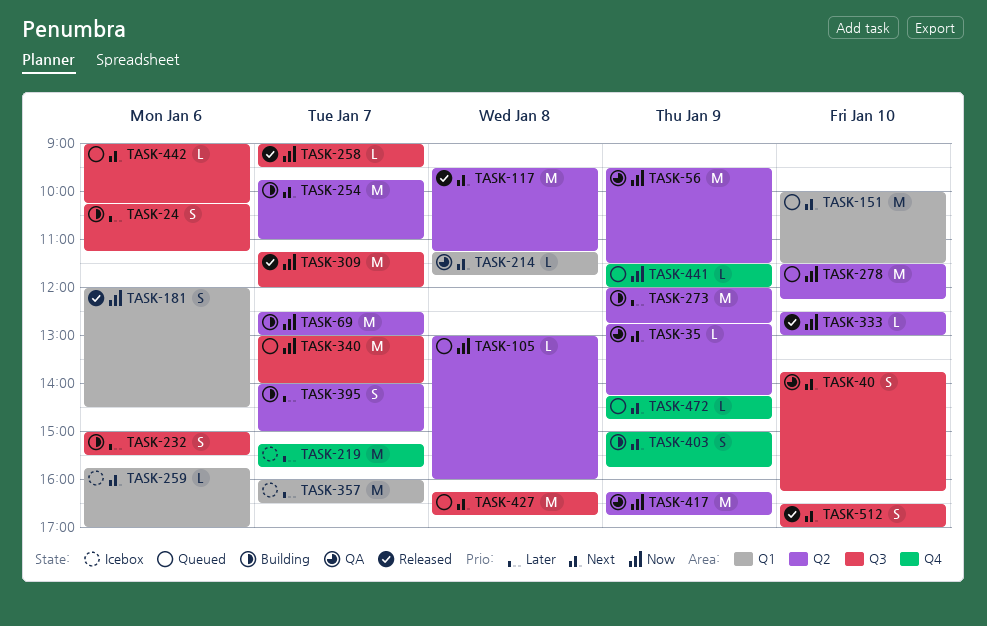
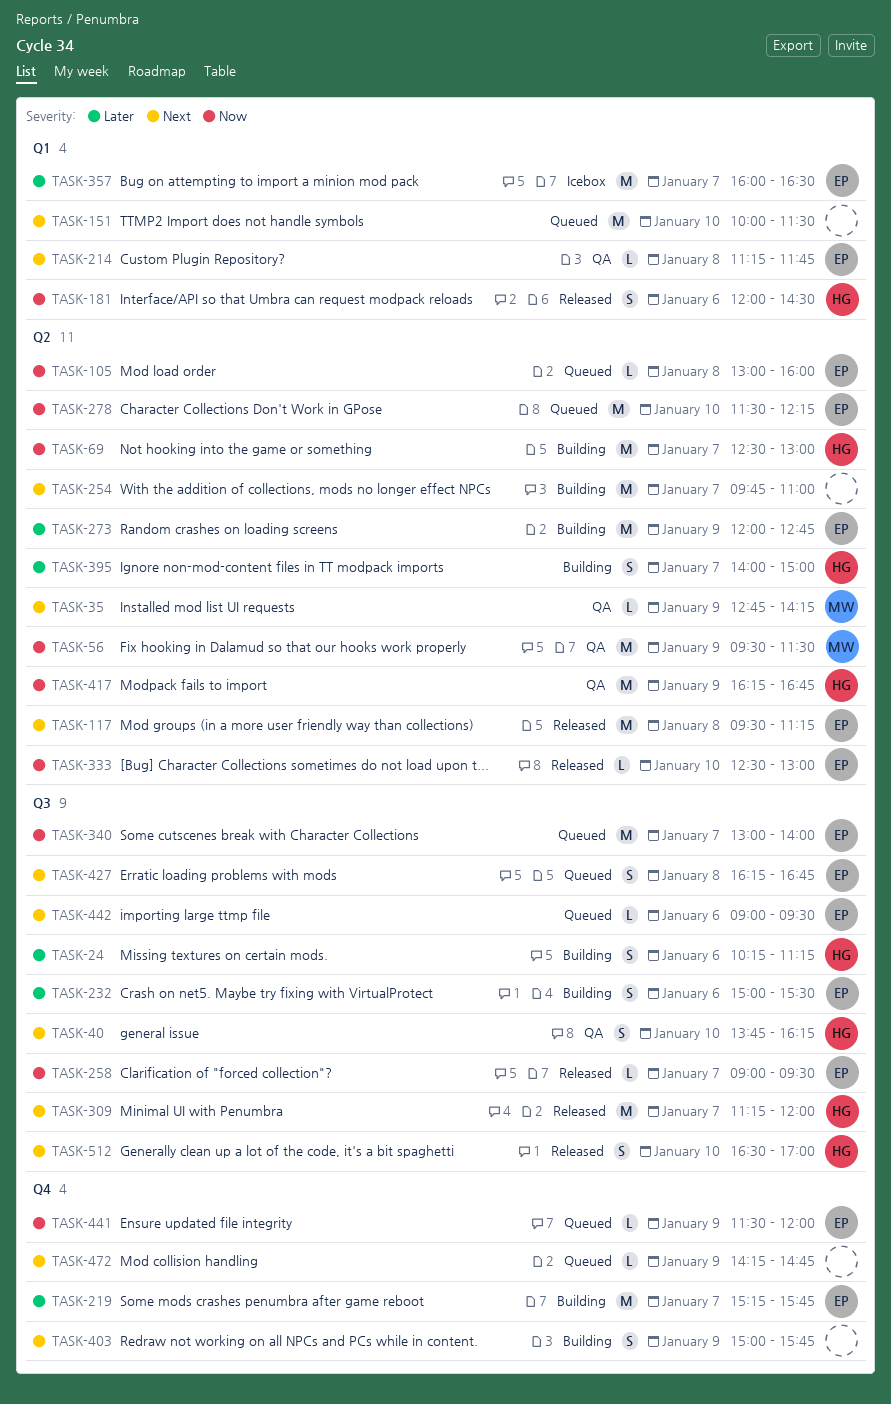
TASK-219, status: Icebox -> Building
TASK-259: present -> none
TASK-309, priority: Now -> Next
TASK-427, estimate: M -> S
TASK-442, ends: 10:15 -> 09:30

